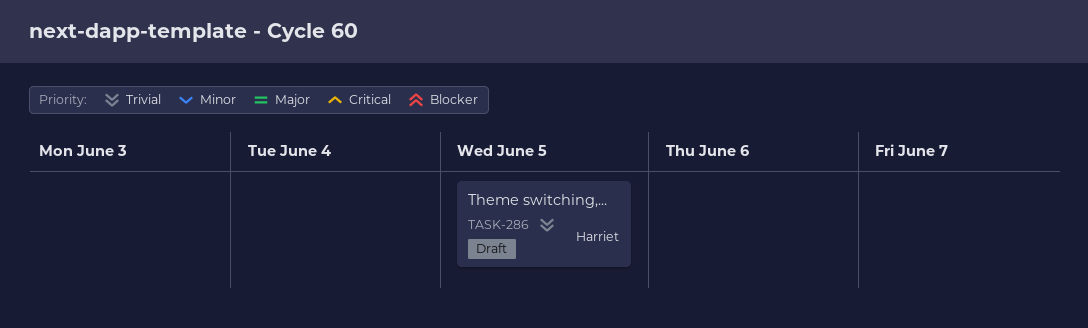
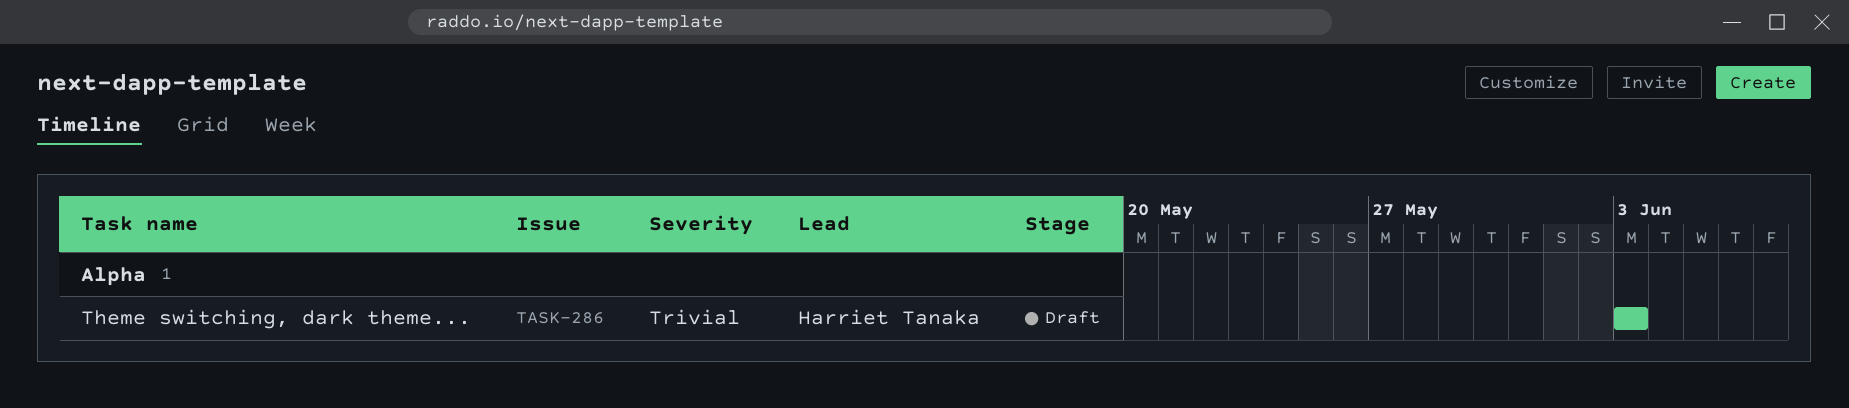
TASK-286, due: Jun 5 -> Jun 3

